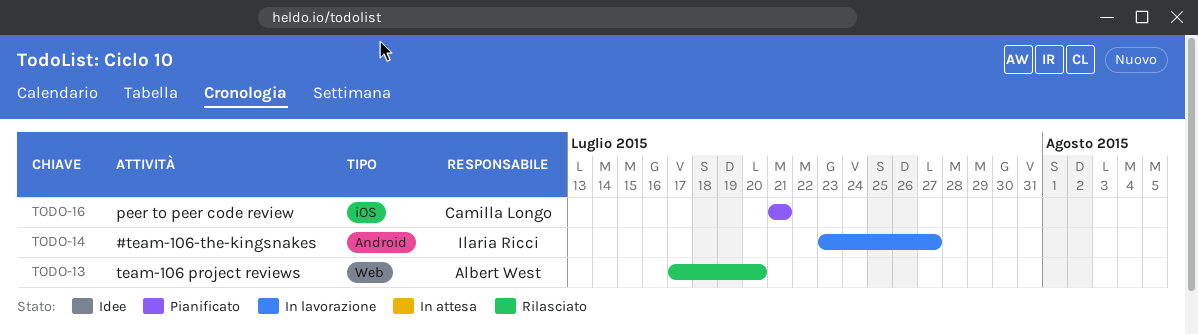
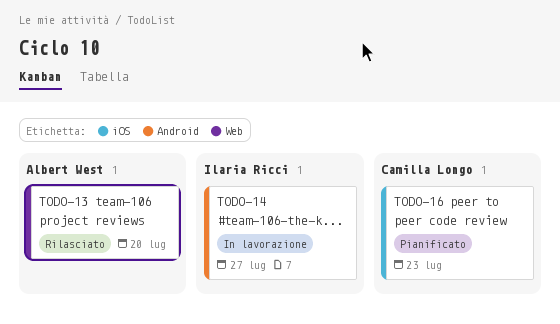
TODO-16, due: Jul 21 -> Jul 23

